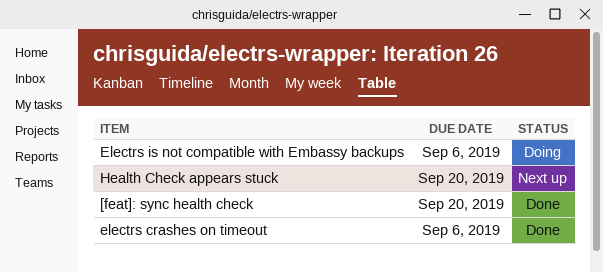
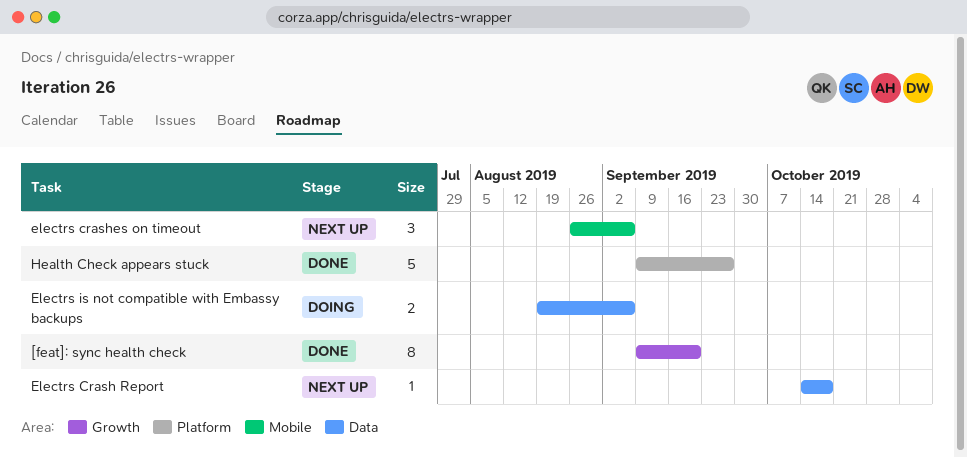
Electrs Crash Report: none -> present
electrs crashes on timeout, status: Done -> Next up
Health Check appears stuck, status: Next up -> Done
Health Check appears stuck, due: Sep 20 -> Sep 27

